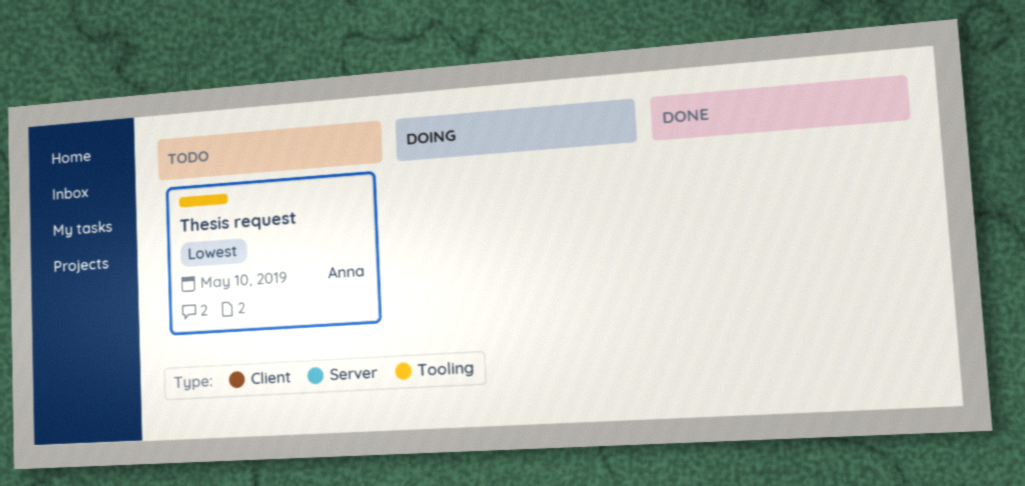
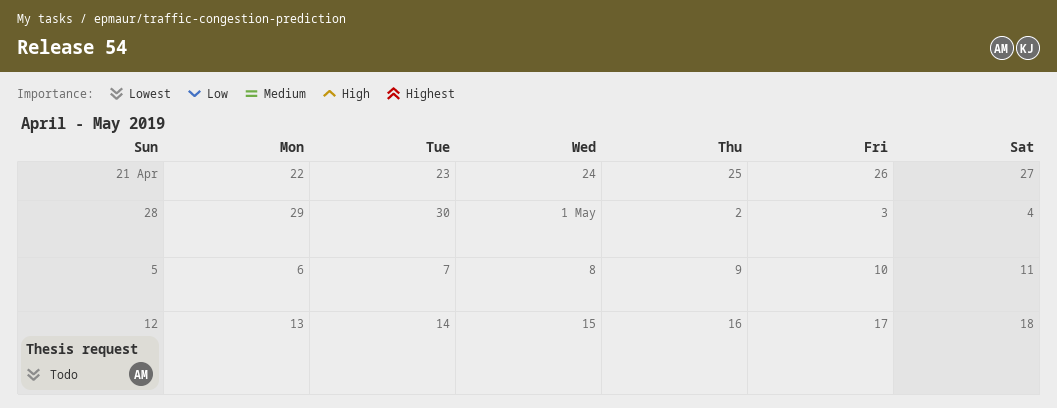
Thesis request, due: May 10 -> May 12

